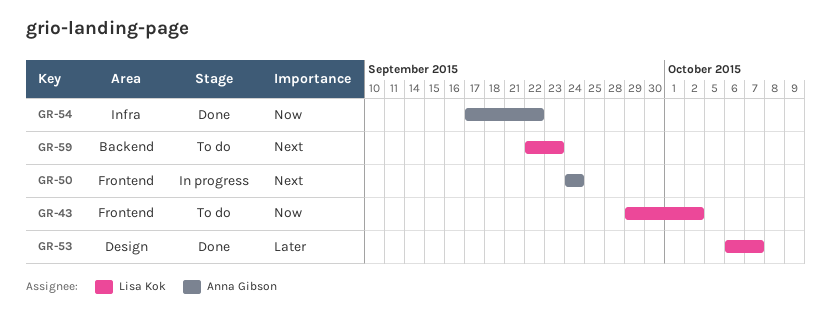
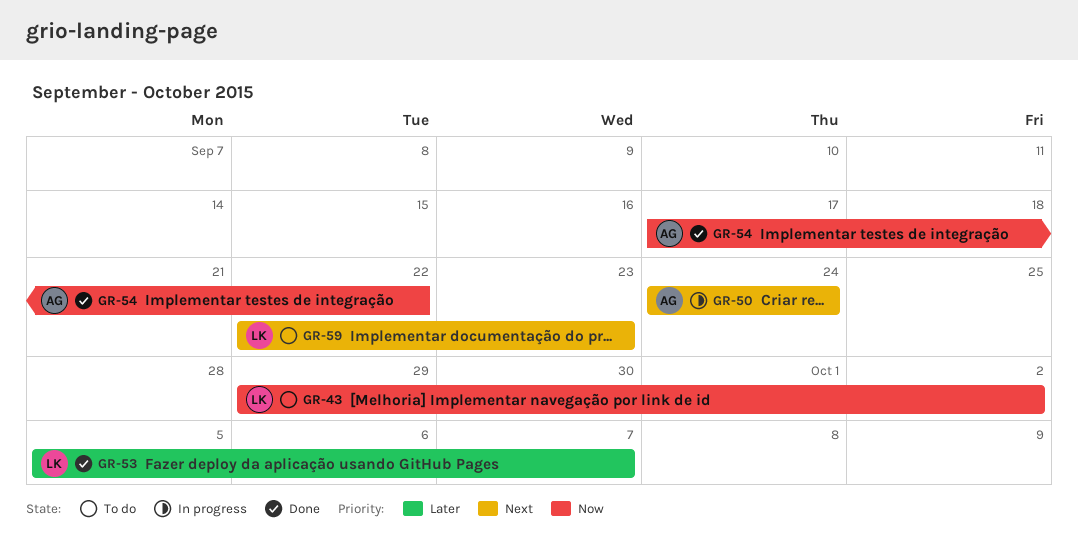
GR-53, start: Oct 6 -> Oct 5

